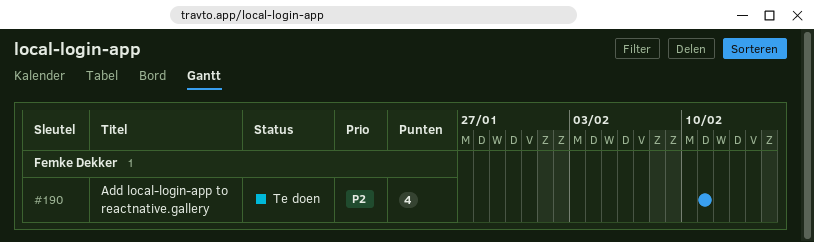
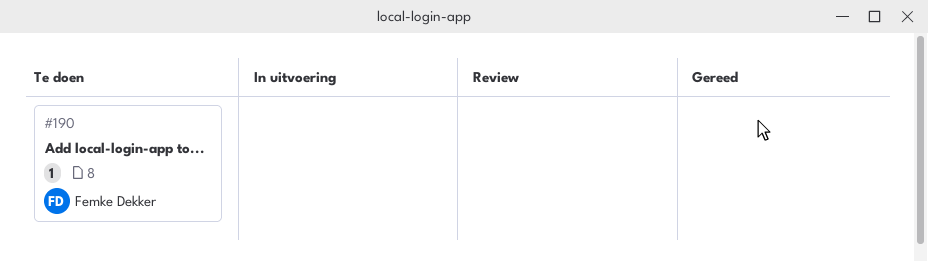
#190, estimate: 4 -> 1

